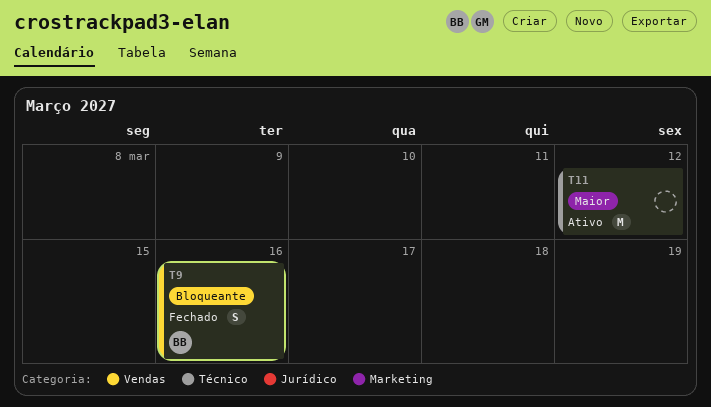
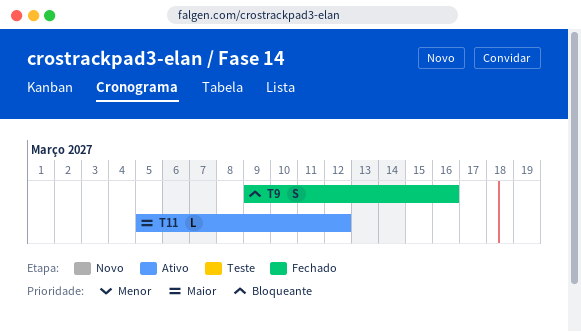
T11, estimate: M -> L

